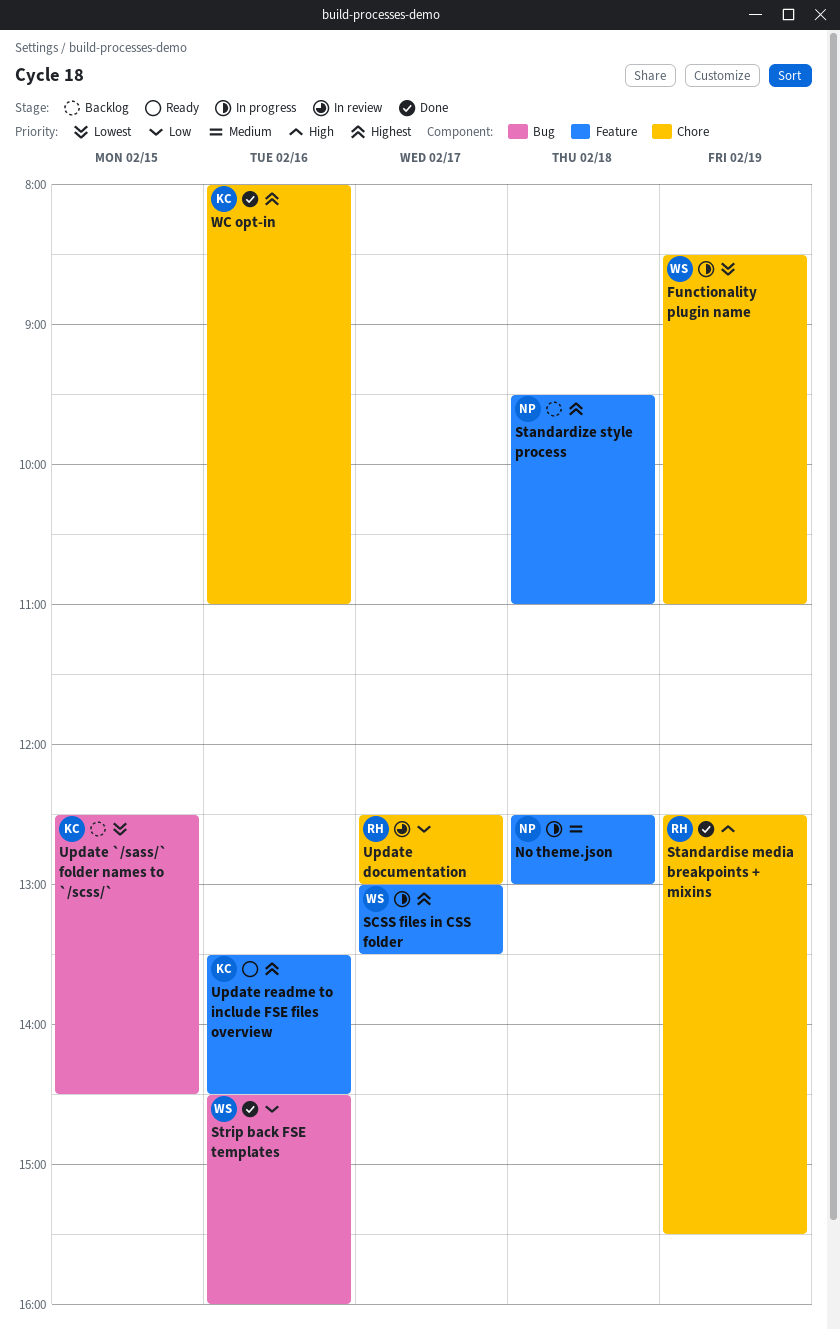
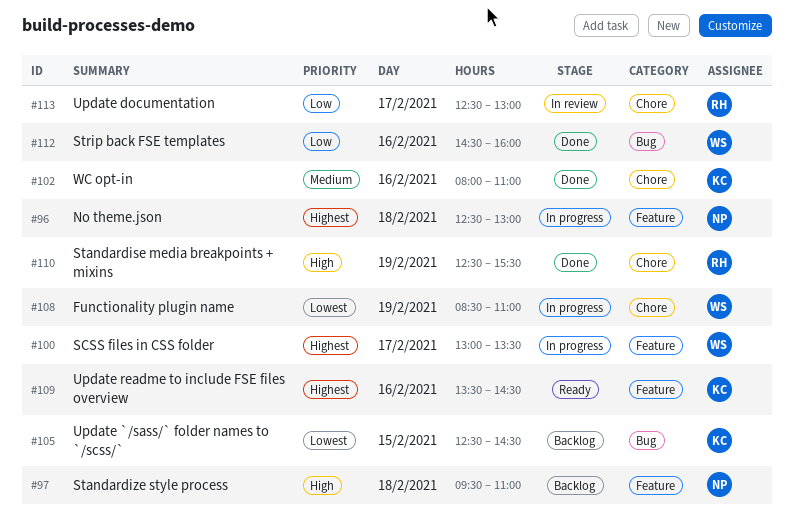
No theme.json, priority: Medium -> Highest
Standardize style process, priority: Highest -> High
WC opt-in, priority: Highest -> Medium

